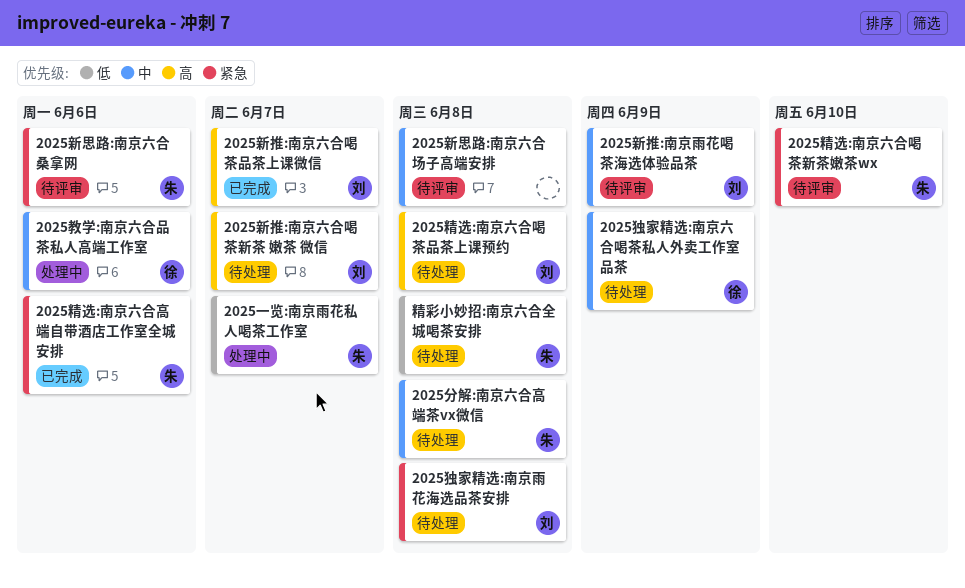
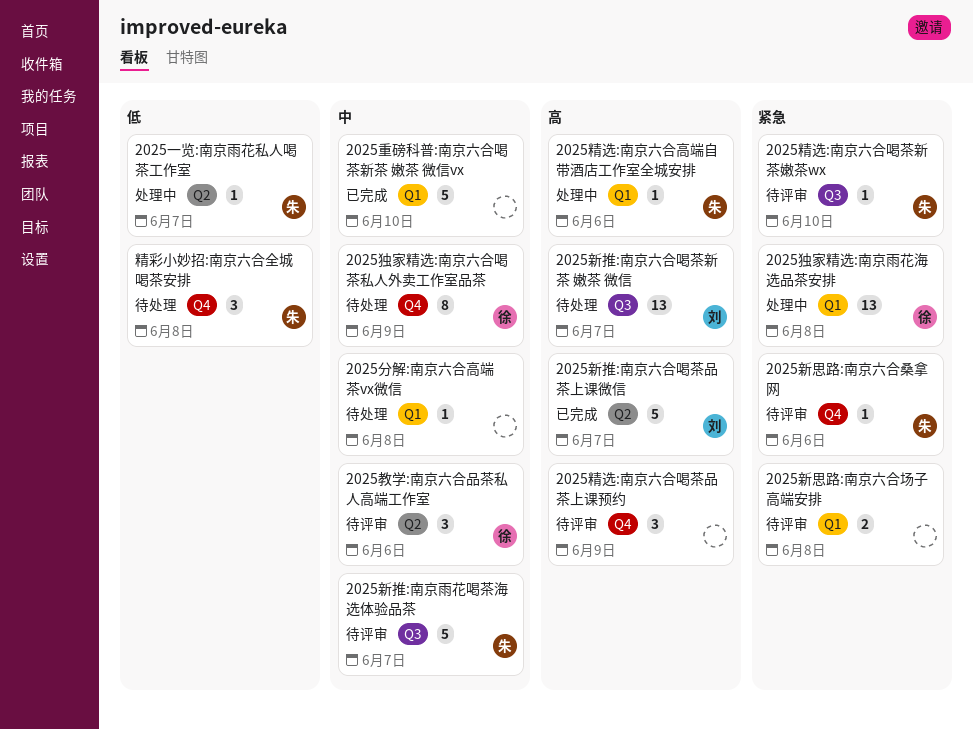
2025分解:南京六合高端茶vx微信, owner: 朱 -> none
2025教学:南京六合品茶私人高端工作室, status: 处理中 -> 待评审
2025新思路:南京六合场子高端安排, priority: 中 -> 紧急
2025新推:南京雨花喝茶海选体验品茶, owner: 刘 -> 朱
2025新推:南京雨花喝茶海选体验品茶, due: Jun 9 -> Jun 7
2025独家精选:南京雨花海选品茶安排, status: 待处理 -> 处理中
2025独家精选:南京雨花海选品茶安排, owner: 刘 -> 徐
2025精选:南京六合喝茶品茶上课预约, status: 待处理 -> 待评审
2025精选:南京六合喝茶品茶上课预约, owner: 刘 -> none
2025精选:南京六合喝茶品茶上课预约, due: Jun 8 -> Jun 9
2025精选:南京六合高端自带酒店工作室全城安排, status: 已完成 -> 处理中
2025精选:南京六合高端自带酒店工作室全城安排, priority: 紧急 -> 高
2025重磅科普:南京六合喝茶新茶 嫩茶 微信vx: none -> present

